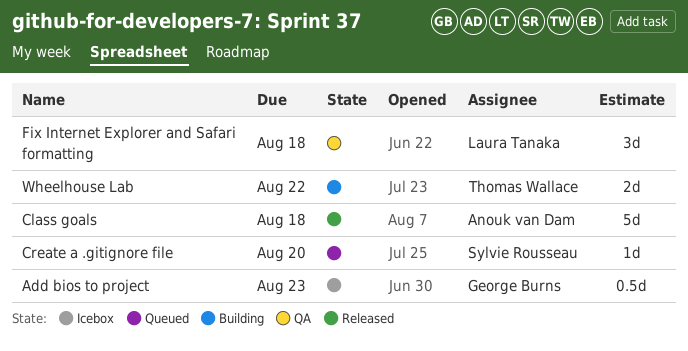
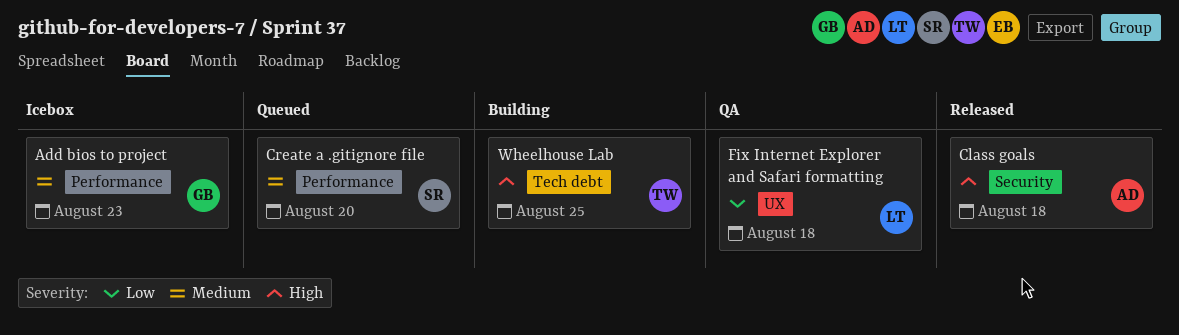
Wheelhouse Lab, due: Aug 22 -> Aug 25

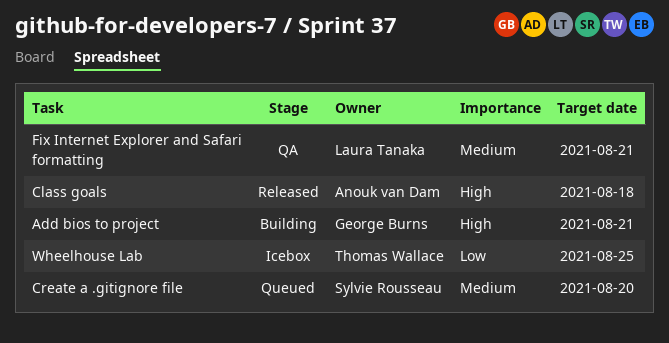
Add bios to project, status: Icebox -> Building
Add bios to project, priority: Medium -> High
Add bios to project, due: Aug 23 -> Aug 21
Fix Internet Explorer and Safari formatting, priority: Low -> Medium
Fix Internet Explorer and Safari formatting, due: Aug 18 -> Aug 21
Wheelhouse Lab, status: Building -> Icebox
Wheelhouse Lab, priority: High -> Low

